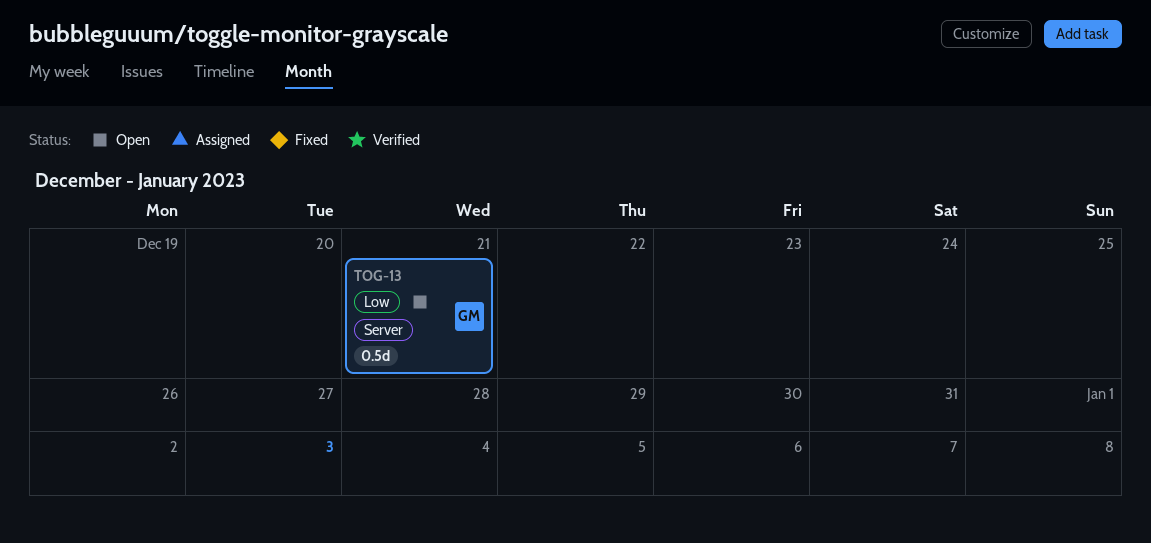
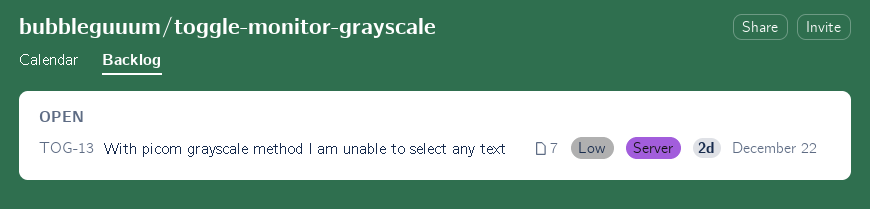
TOG-13, estimate: 0.5d -> 2d
TOG-13, due: Dec 21 -> Dec 22

